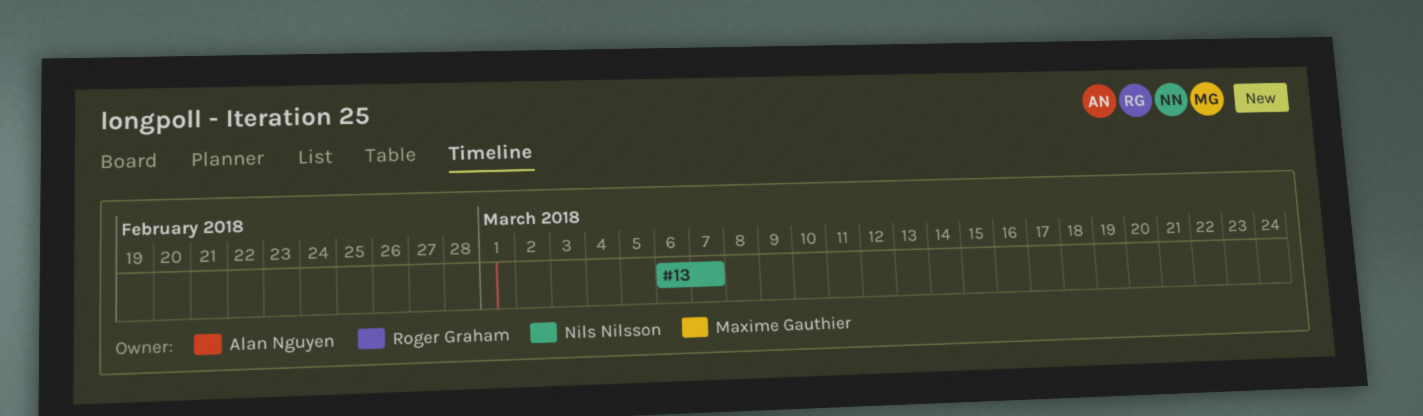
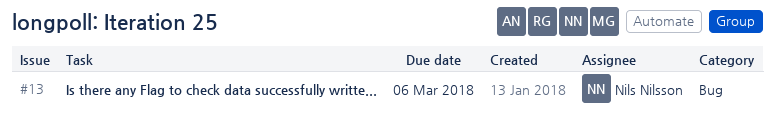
#13, due: Mar 7 -> Mar 6

